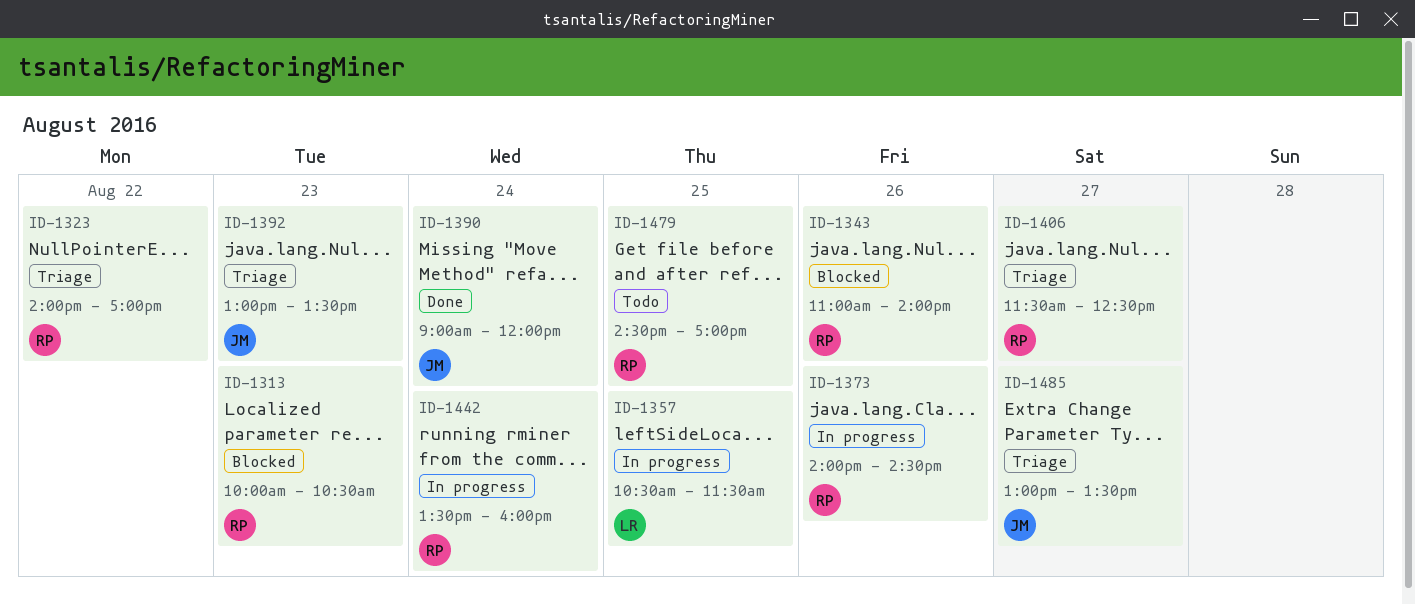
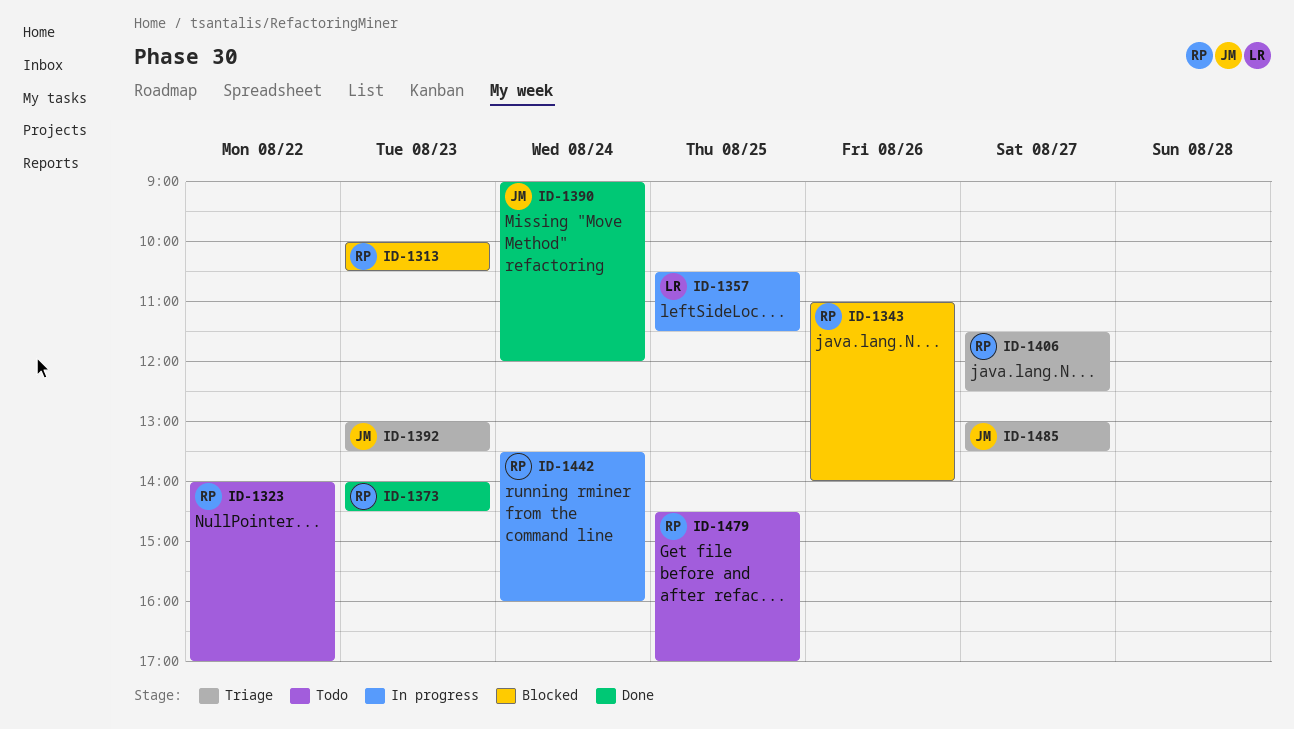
ID-1323, status: Triage -> Todo
ID-1373, status: In progress -> Done
ID-1373, day: Aug 26 -> Aug 23

